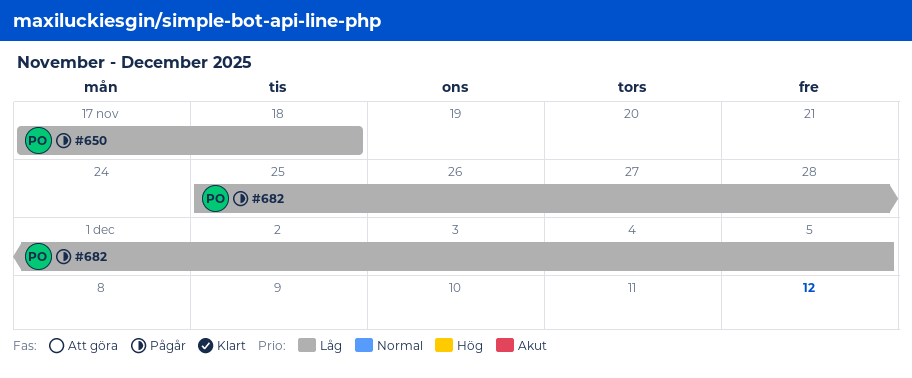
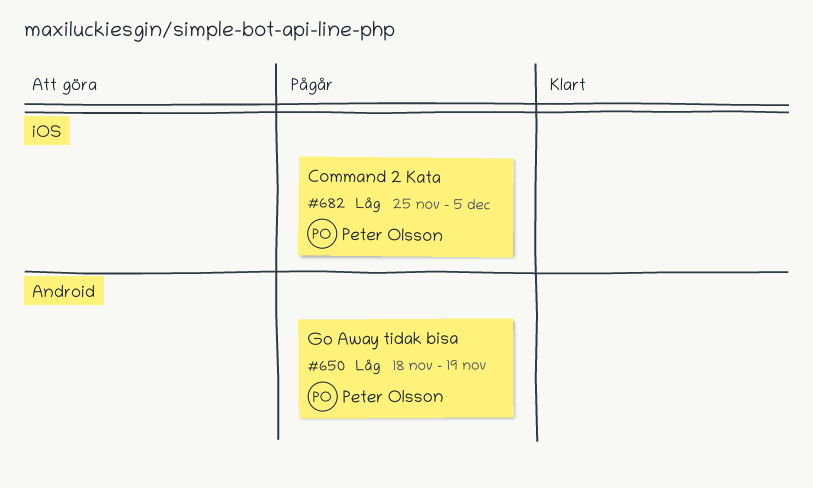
#650, start: Nov 17 -> Nov 18
#650, due: Nov 18 -> Nov 19

